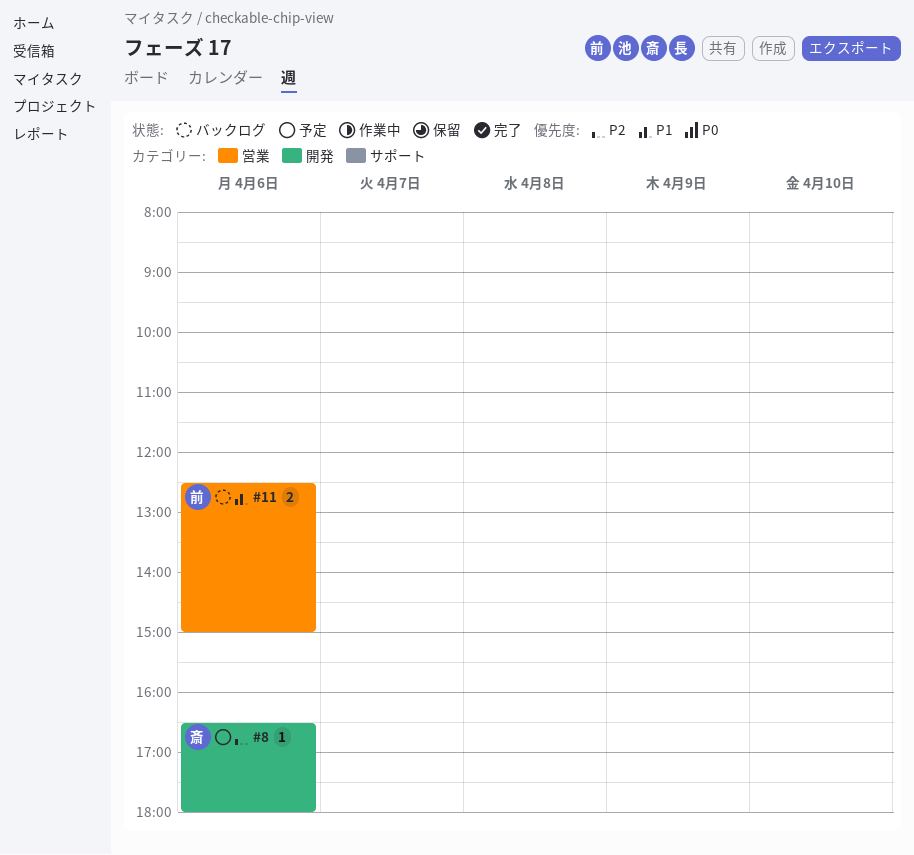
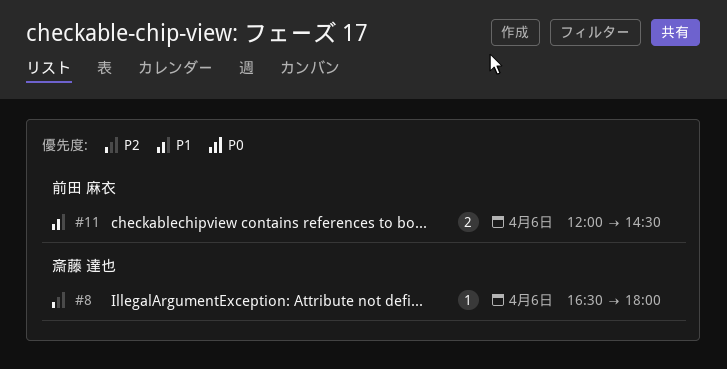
#11, begins: 12:30 -> 12:00
#11, ends: 15:00 -> 14:30

